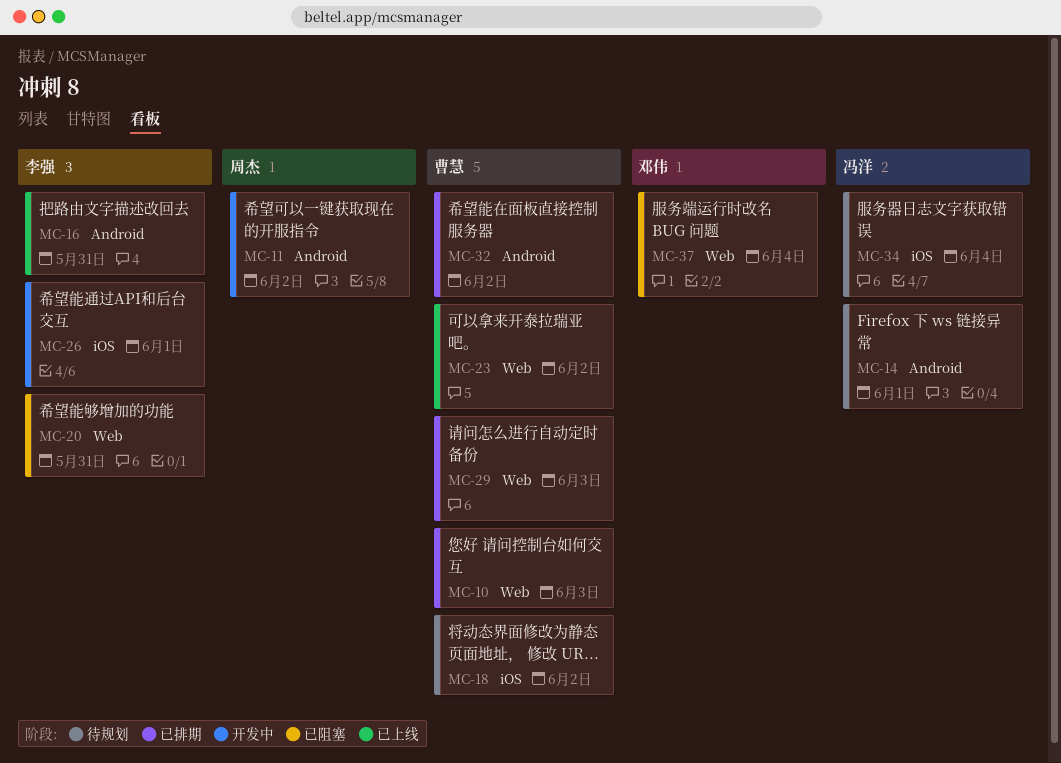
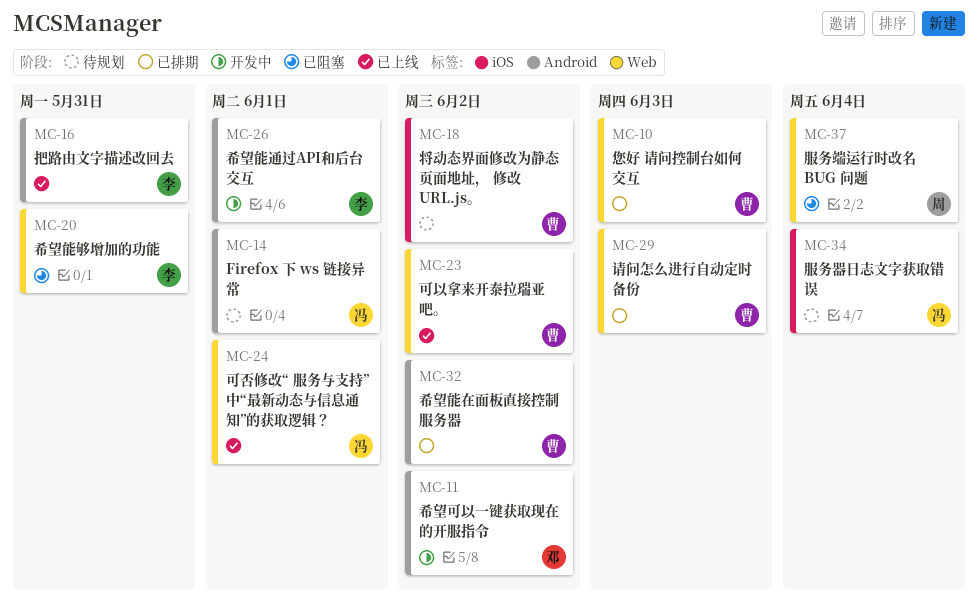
MC-11, owner: 周杰 -> 邓伟
MC-24: none -> present
MC-26, label: iOS -> Android
MC-37, owner: 邓伟 -> 周杰

